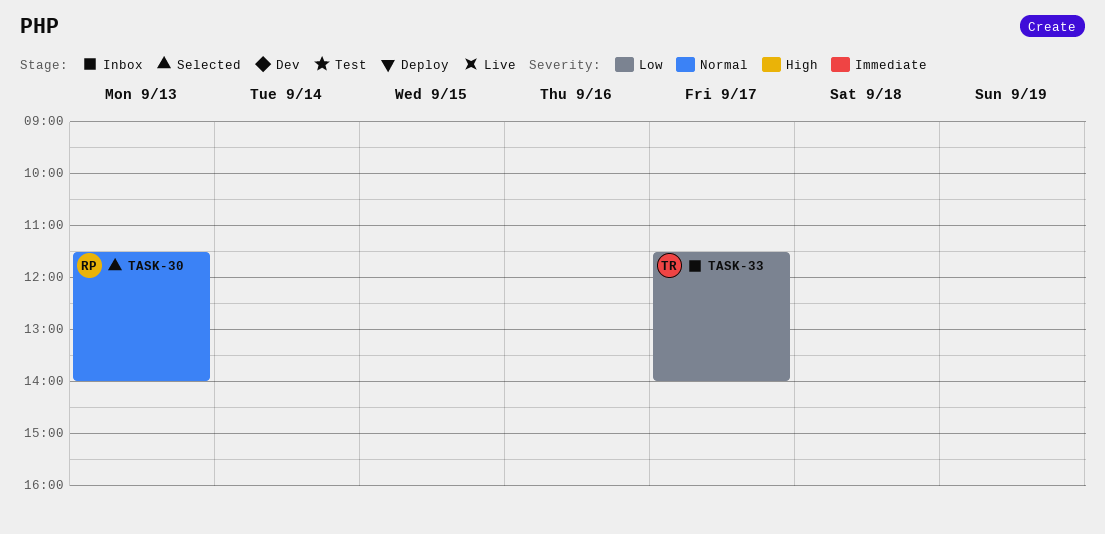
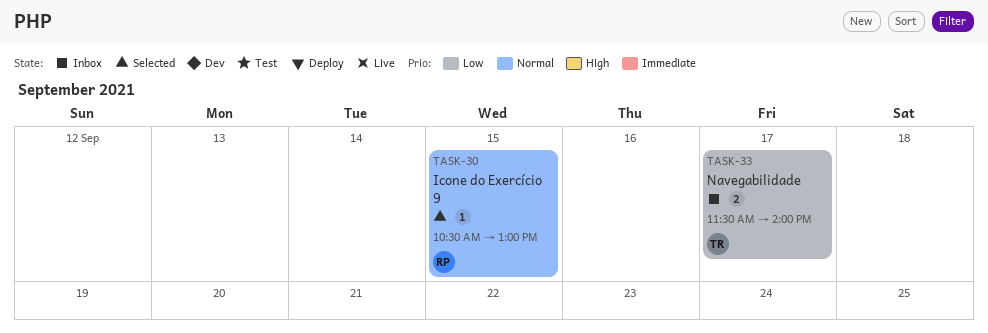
TASK-30, day: Sep 13 -> Sep 15
TASK-30, begins: 11:30 -> 10:30
TASK-30, ends: 14:00 -> 13:00

